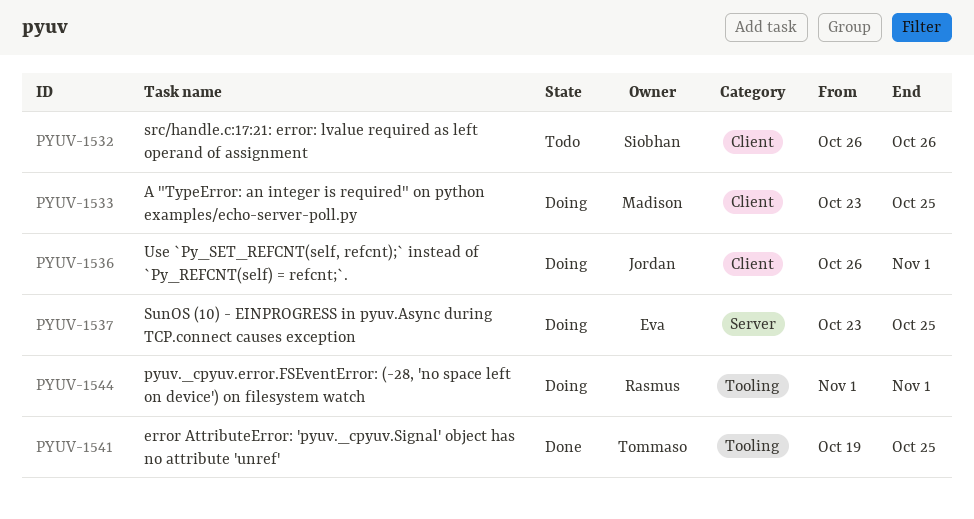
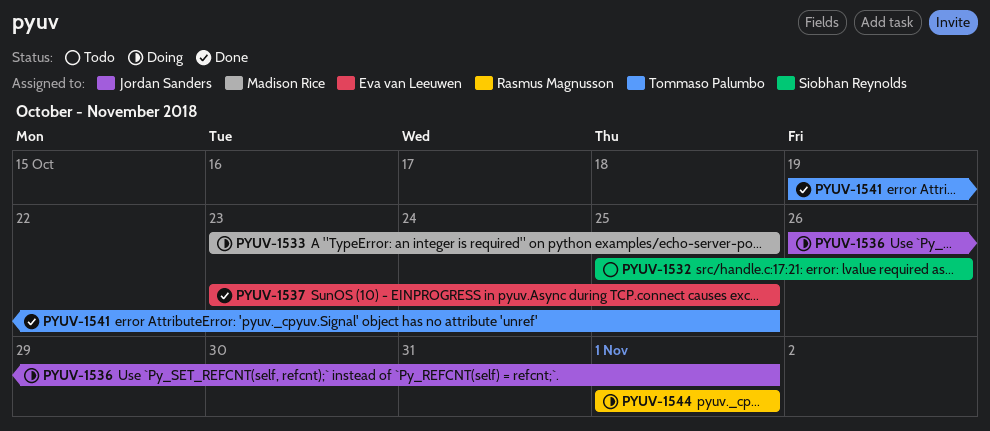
PYUV-1532, start: Oct 26 -> Oct 25
PYUV-1537, status: Doing -> Done

